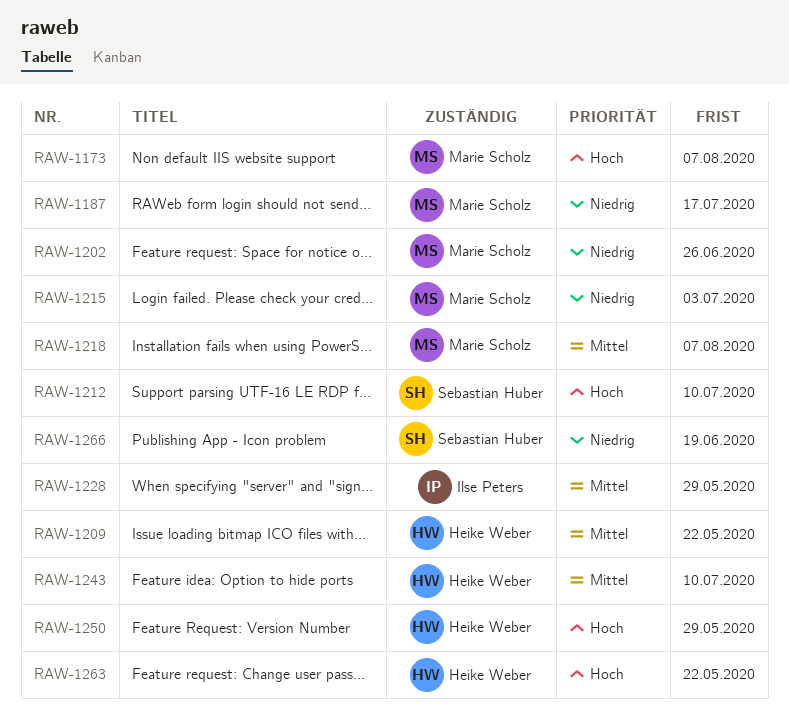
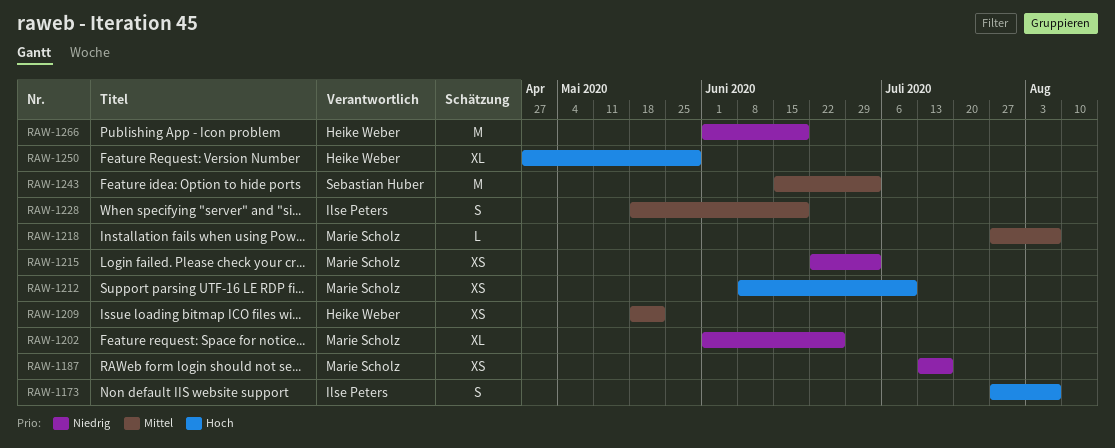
RAW-1173, owner: Marie Scholz -> Ilse Peters
RAW-1212, owner: Sebastian Huber -> Marie Scholz
RAW-1228, due: May 29 -> Jun 19
RAW-1243, owner: Heike Weber -> Sebastian Huber
RAW-1243, due: Jul 10 -> Jul 3
RAW-1263: present -> none
RAW-1266, owner: Sebastian Huber -> Heike Weber

